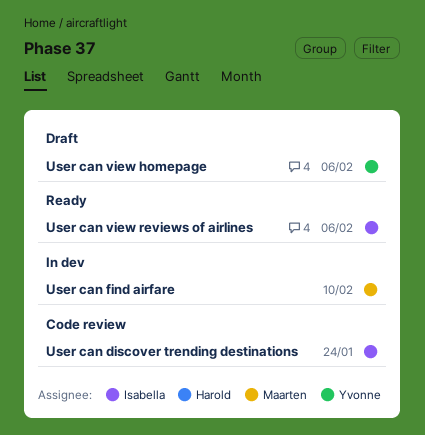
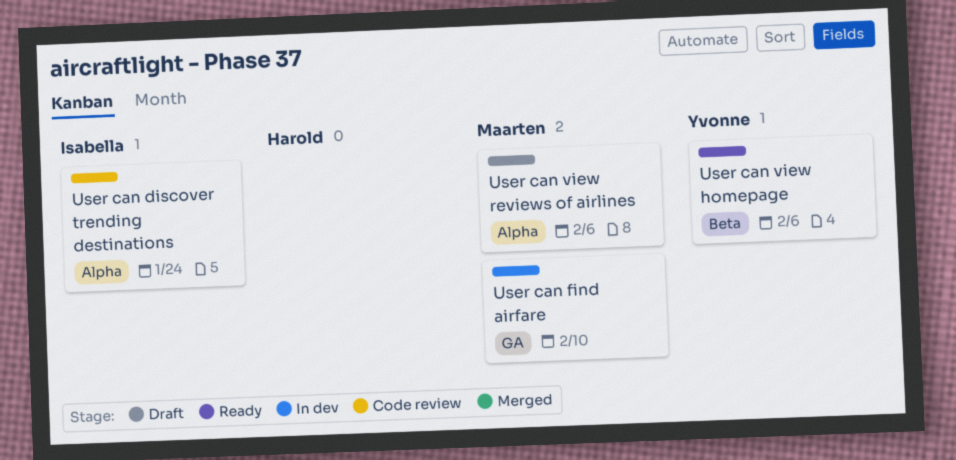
User can view homepage, status: Draft -> Ready
User can view reviews of airlines, status: Ready -> Draft
User can view reviews of airlines, owner: Isabella -> Maarten

